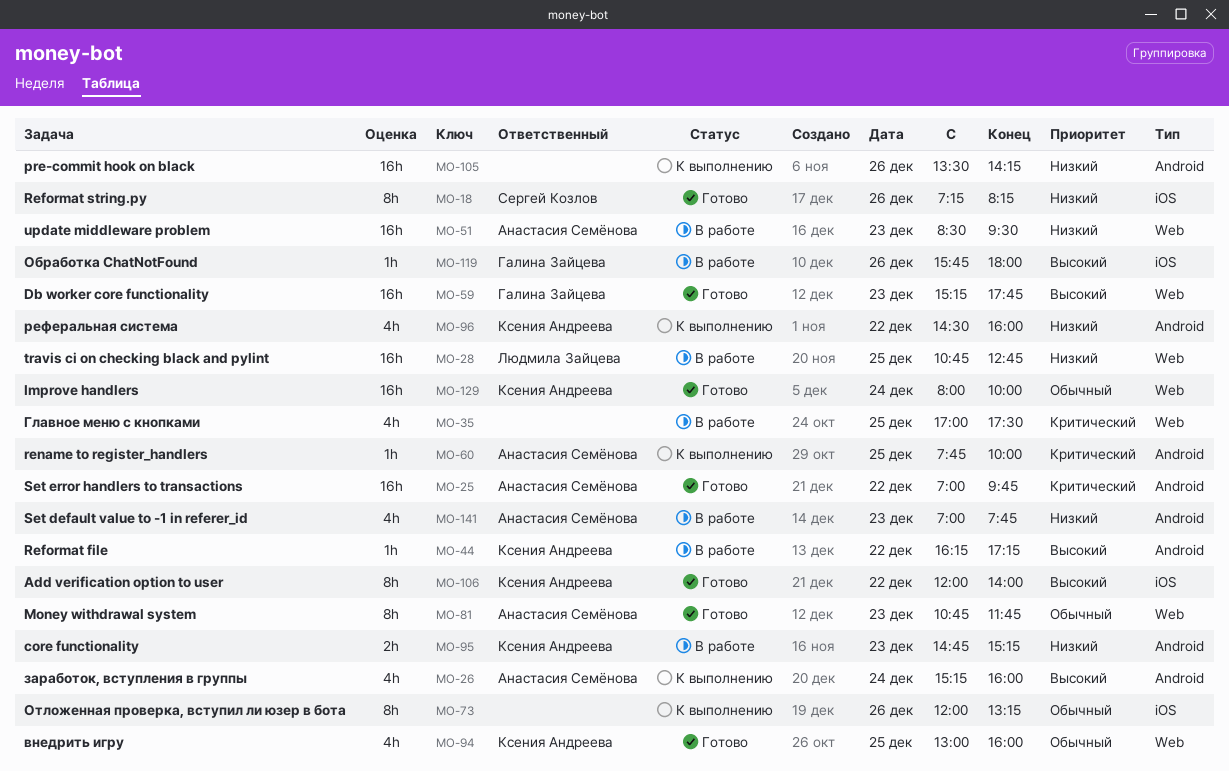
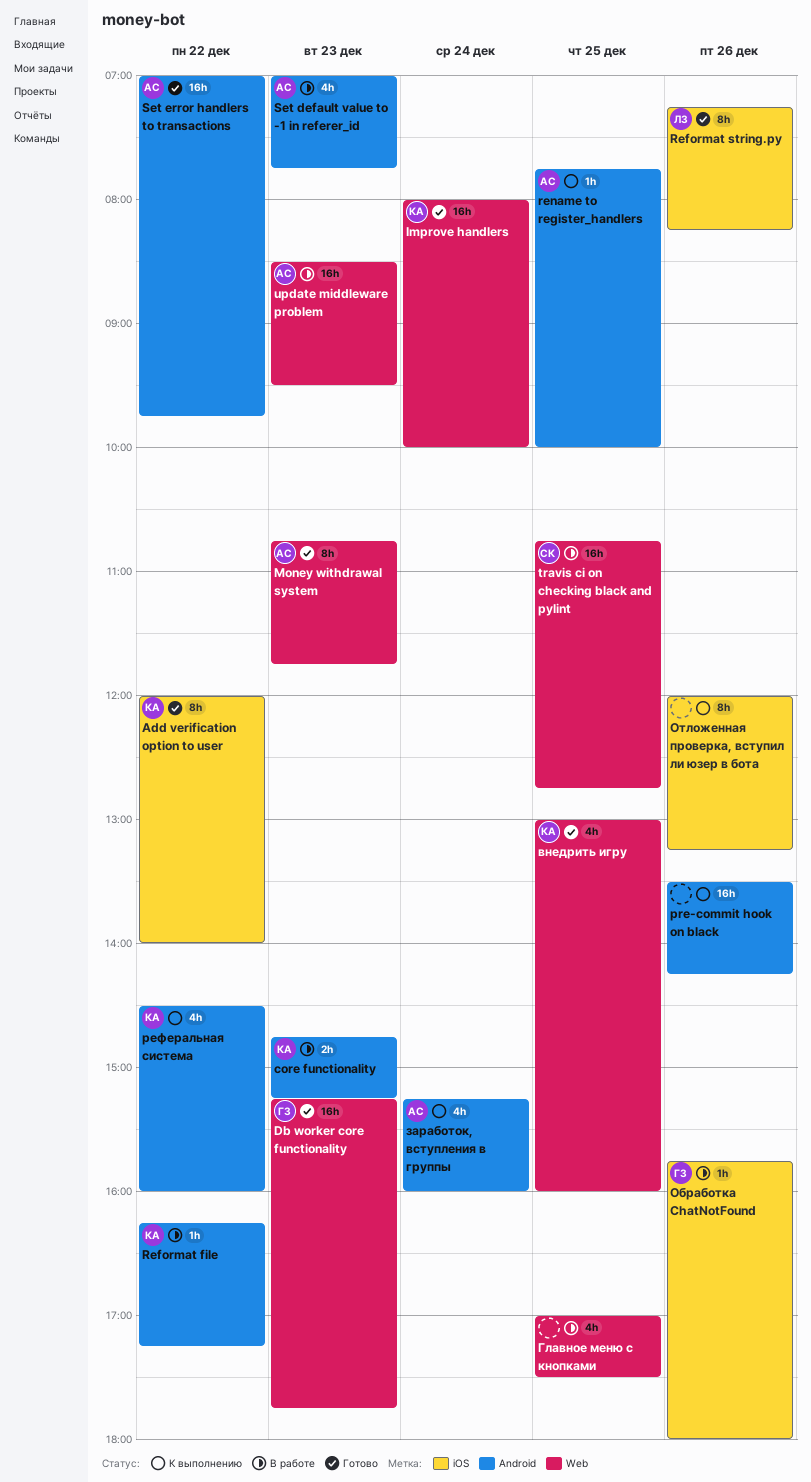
Reformat string.py, owner: Сергей Козлов -> Людмила Зайцева
travis ci on checking black and pylint, owner: Людмила Зайцева -> Сергей Козлов

